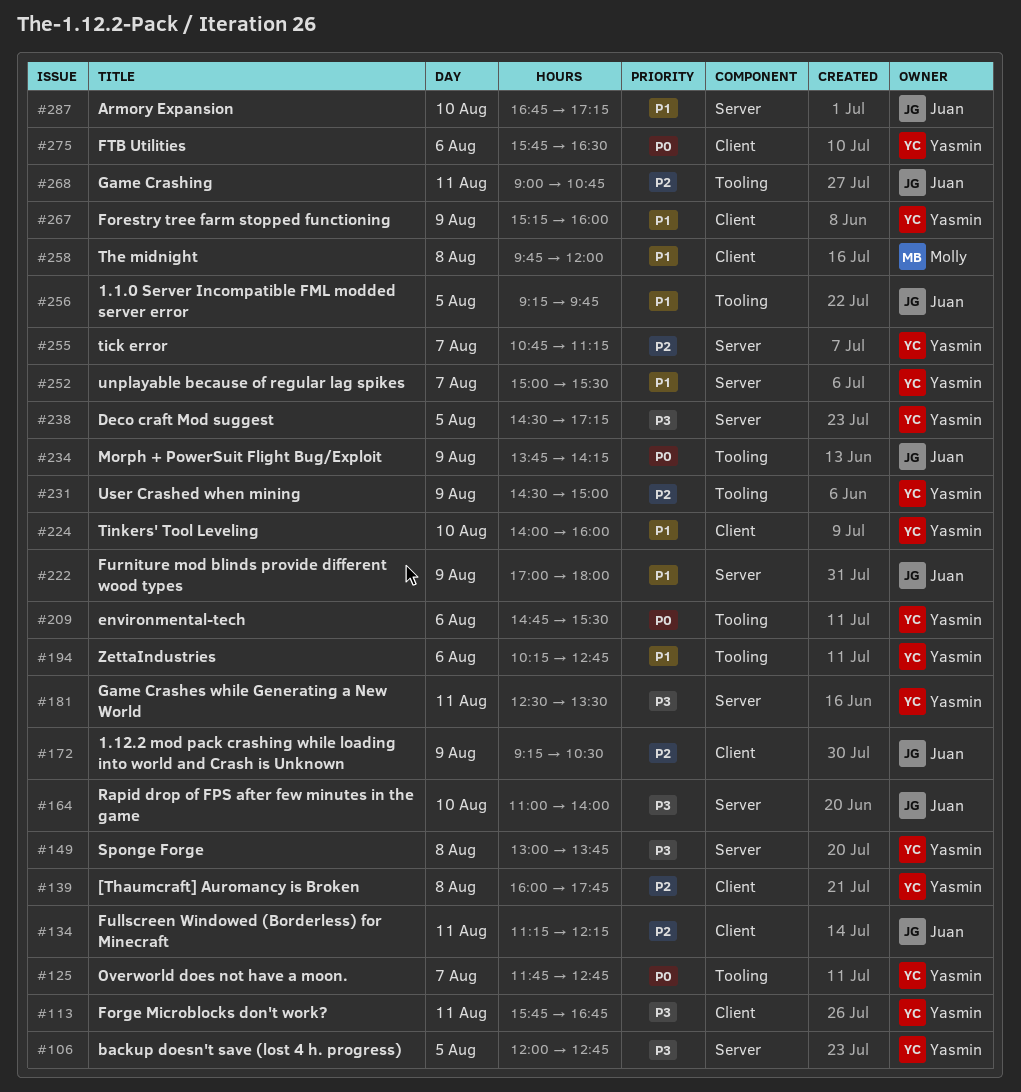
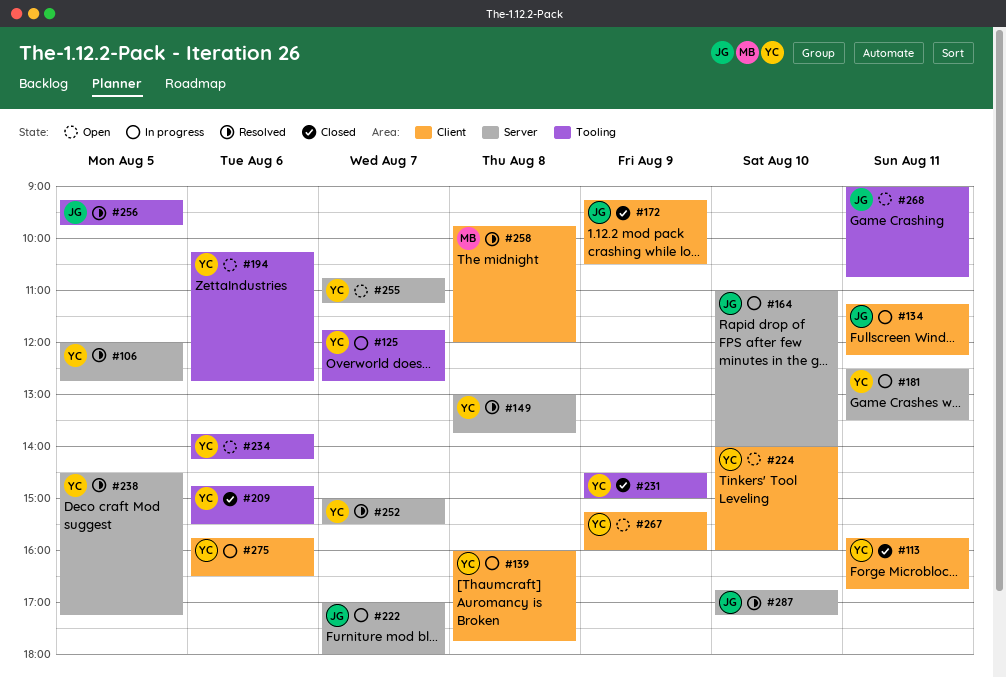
#222, day: Aug 9 -> Aug 7
#234, owner: Juan -> Yasmin
#234, day: Aug 9 -> Aug 6

